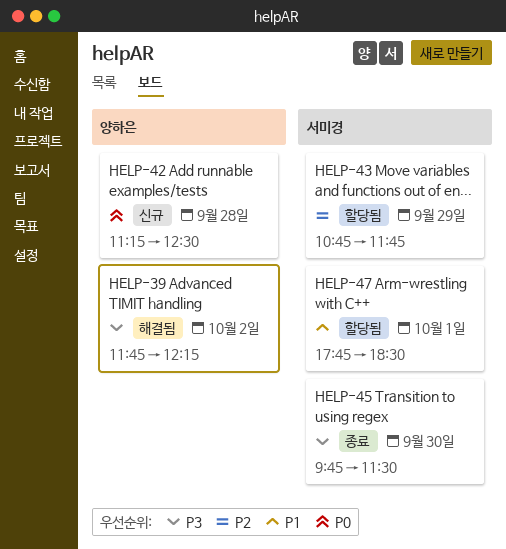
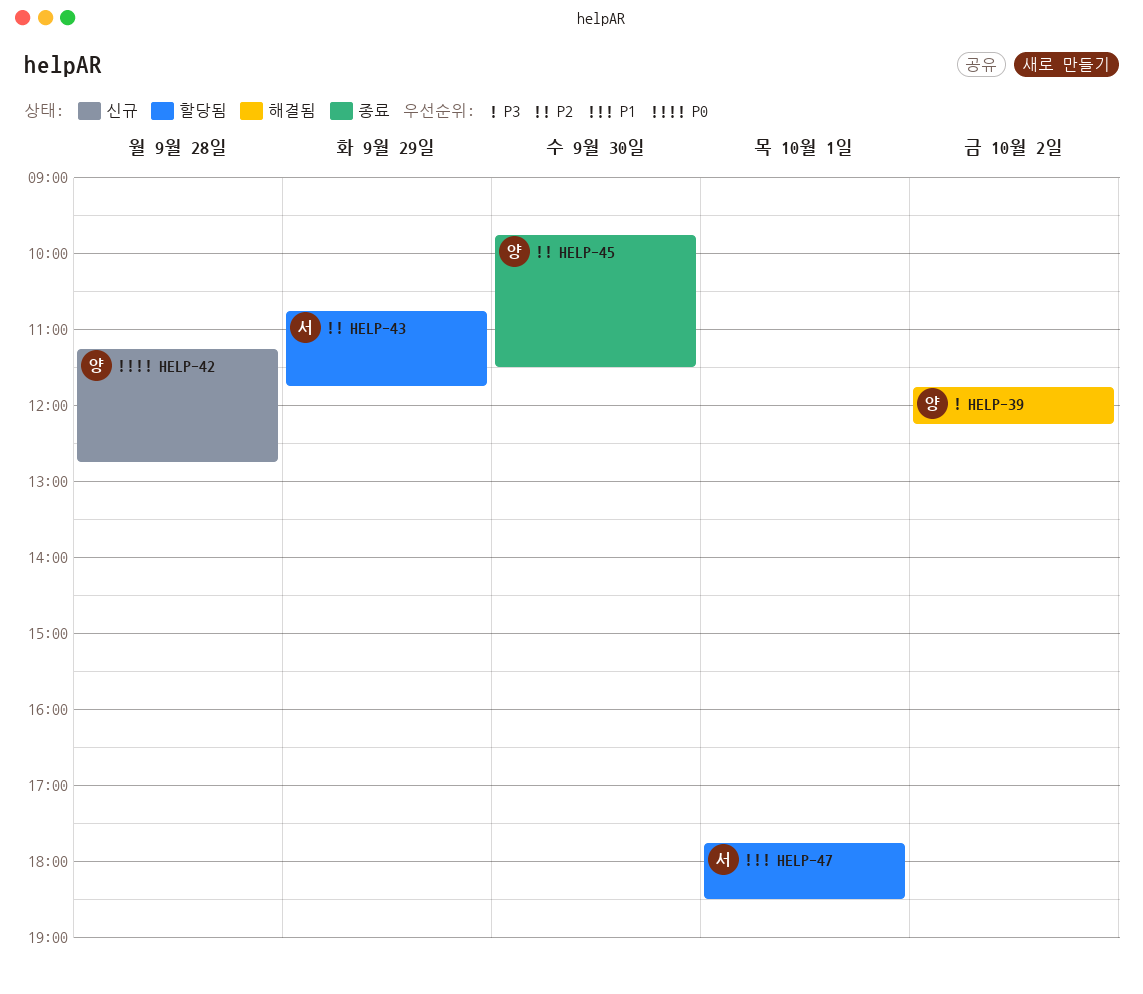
HELP-42, ends: 12:30 -> 12:45
HELP-45, owner: 서미경 -> 양하은
HELP-45, priority: P3 -> P2

